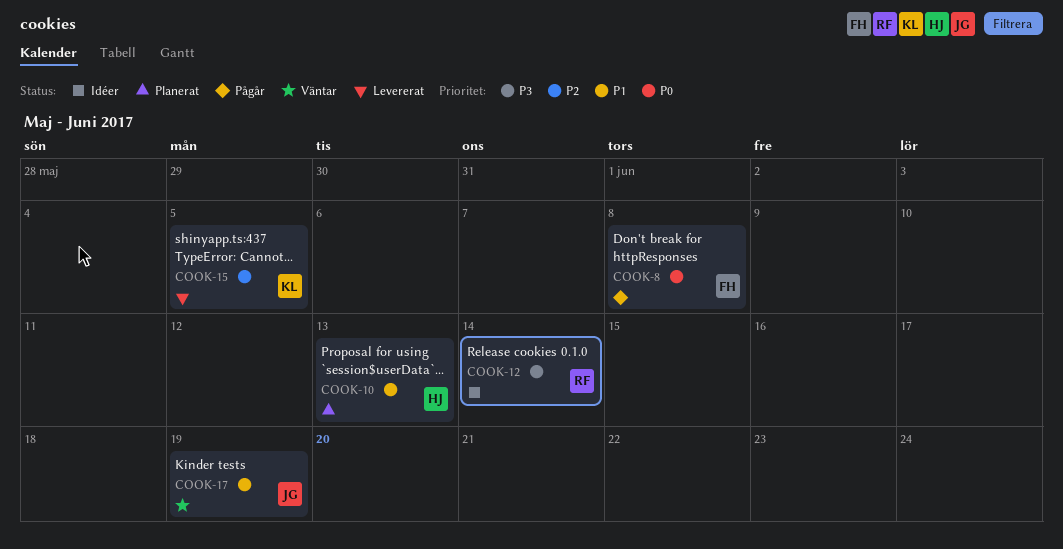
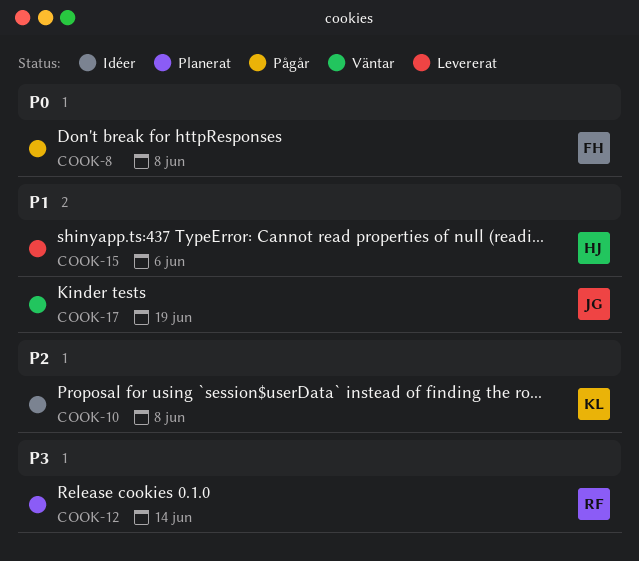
COOK-10, status: Planerat -> Idéer
COOK-10, owner: HJ -> KL
COOK-10, priority: P1 -> P2
COOK-10, due: Jun 13 -> Jun 8
COOK-12, status: Idéer -> Planerat
COOK-15, owner: KL -> HJ
COOK-15, priority: P2 -> P1
COOK-15, due: Jun 5 -> Jun 6

